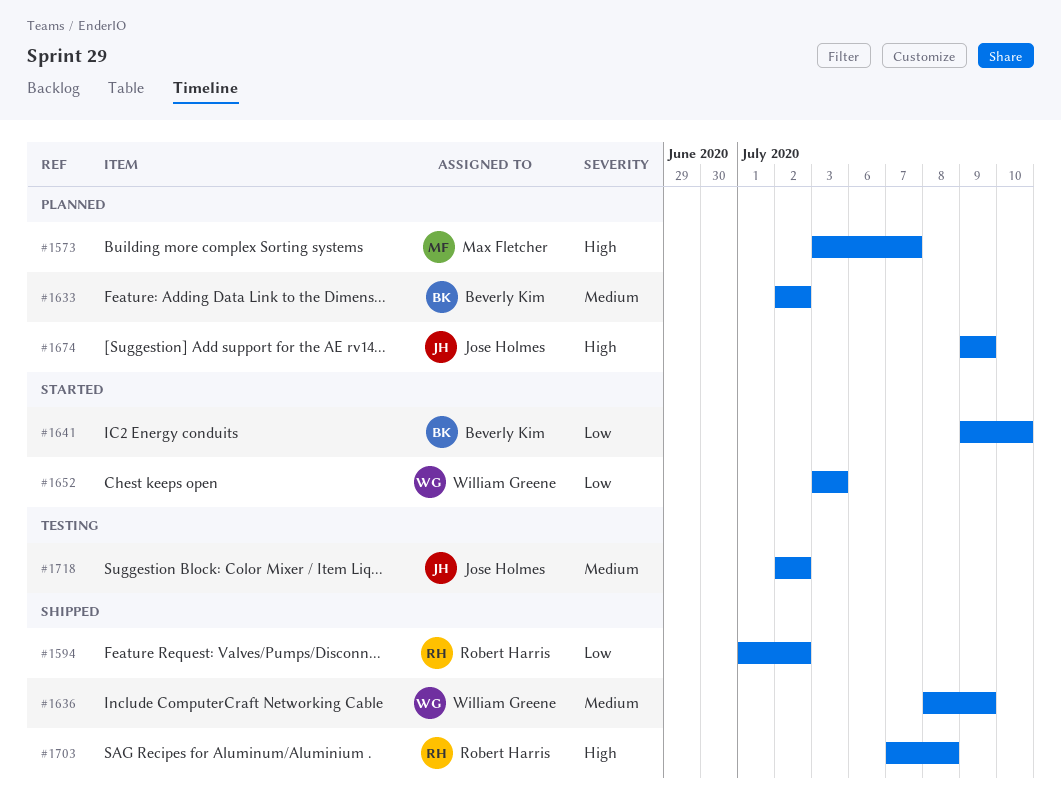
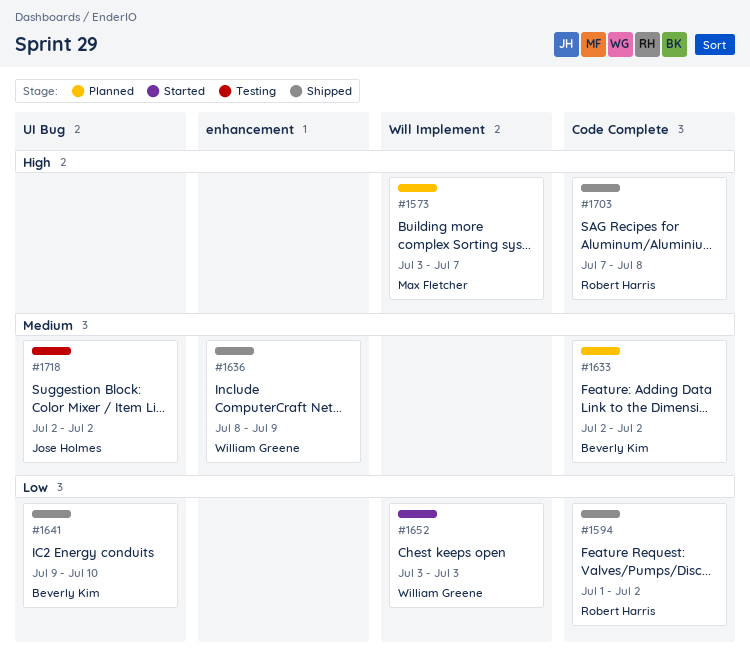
#1641, status: Started -> Shipped
#1674: present -> none

